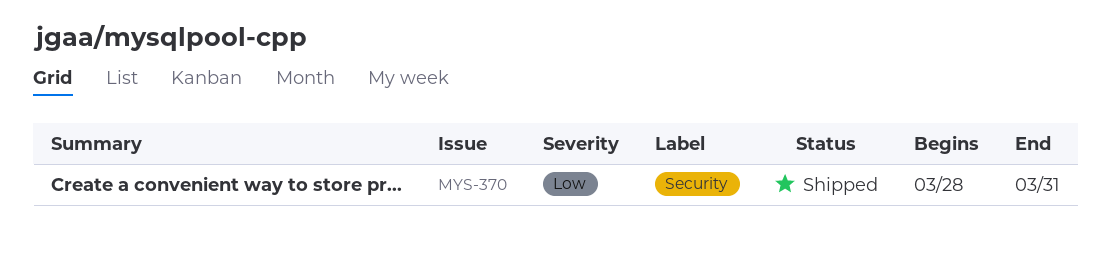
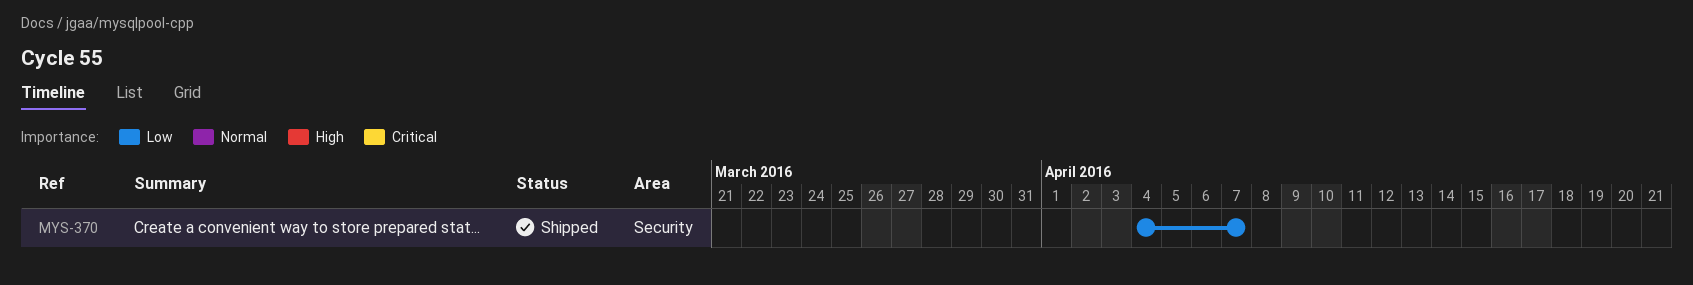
MYS-370, start: Mar 28 -> Apr 4
MYS-370, due: Mar 31 -> Apr 7

